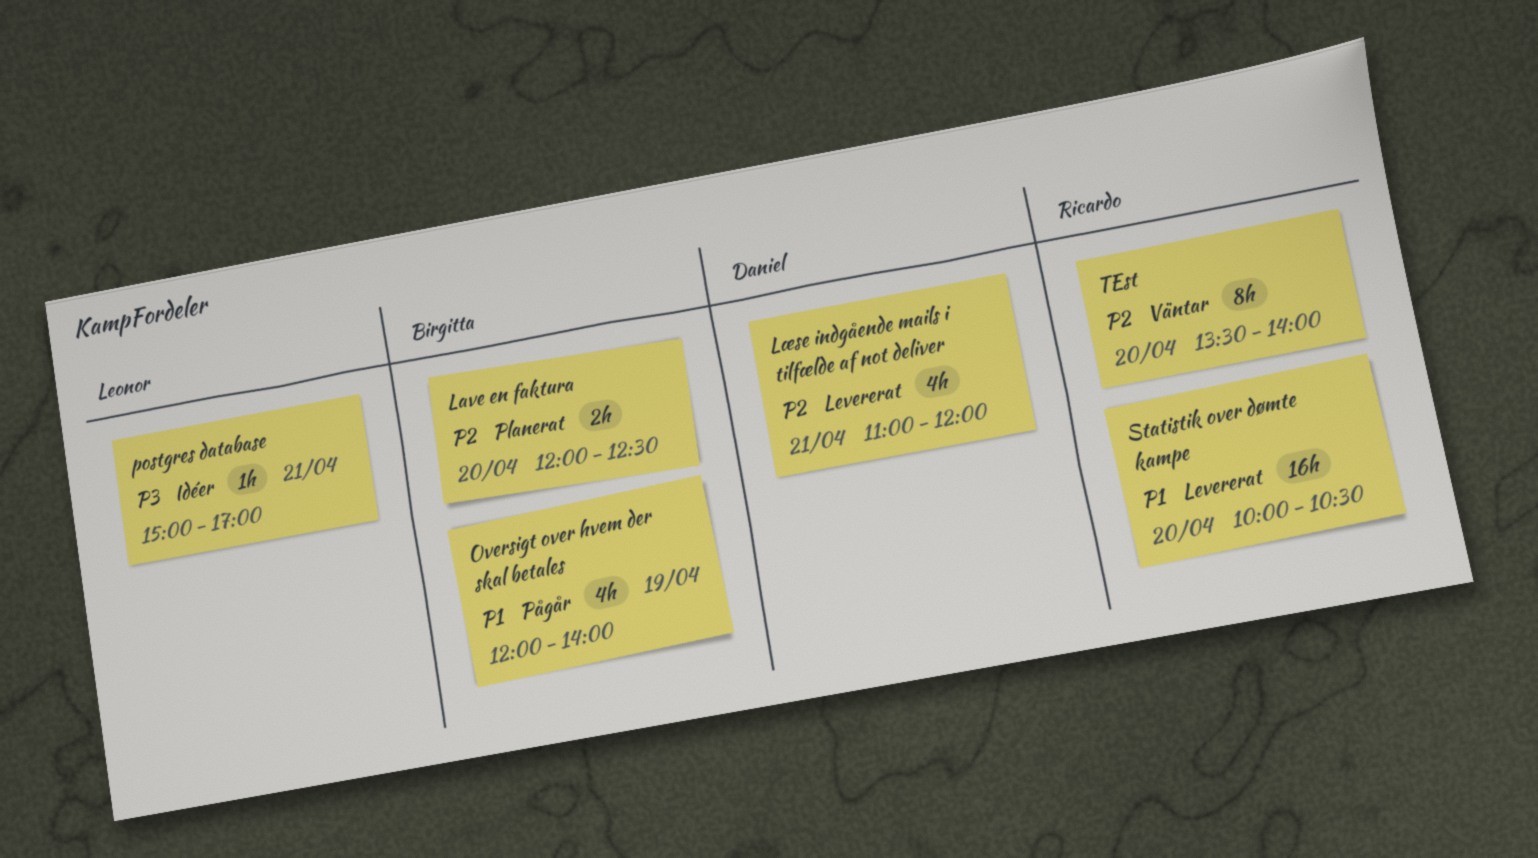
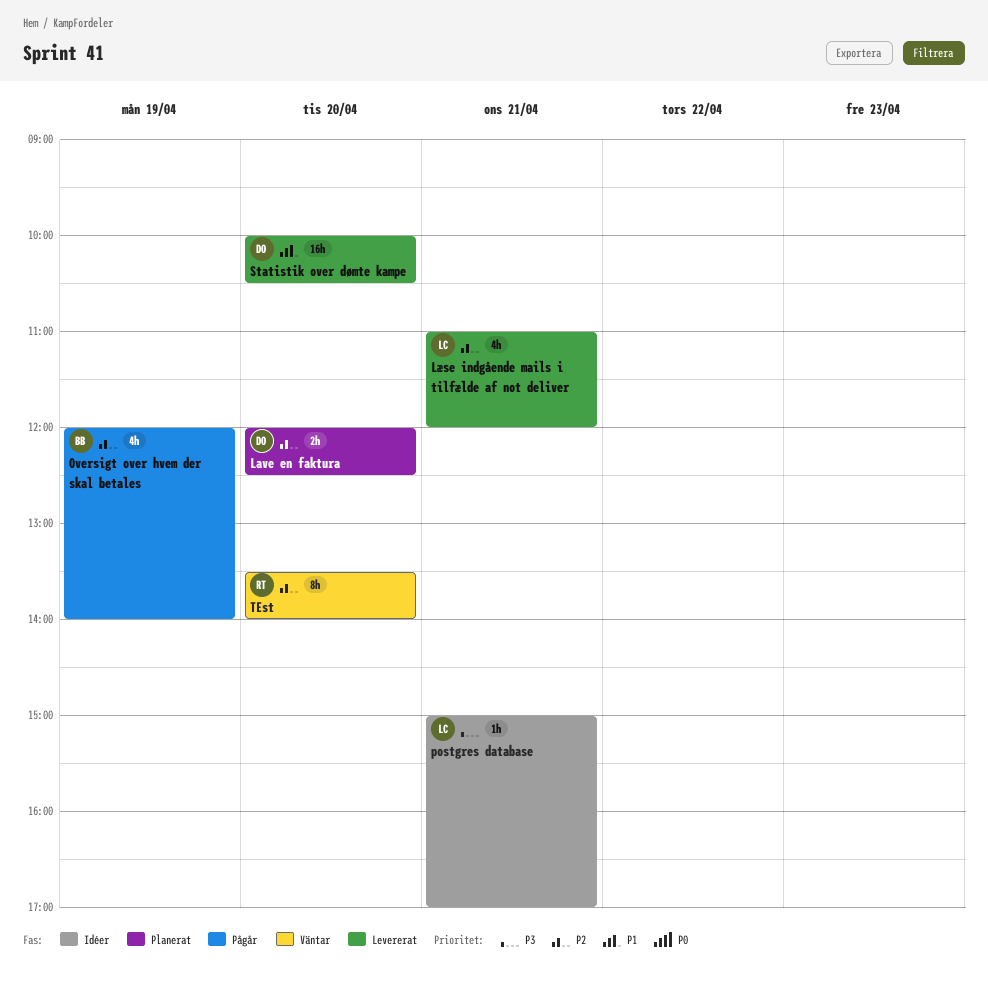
Lave en faktura, owner: Birgitta -> Daniel
Læse indgående mails i tilfælde af not deliver, owner: Daniel -> Leonor
Oversigt over hvem der skal betales, priority: P1 -> P2
Statistik over dømte kampe, owner: Ricardo -> Daniel

